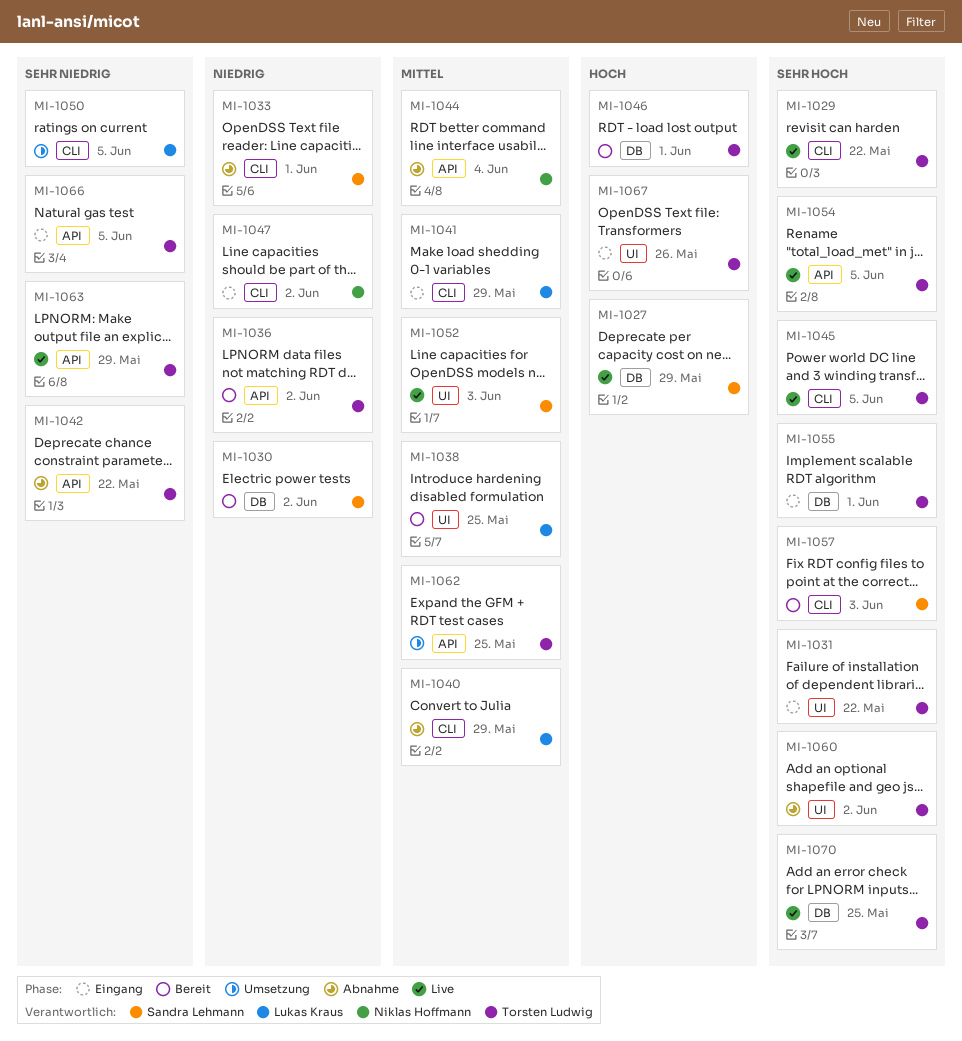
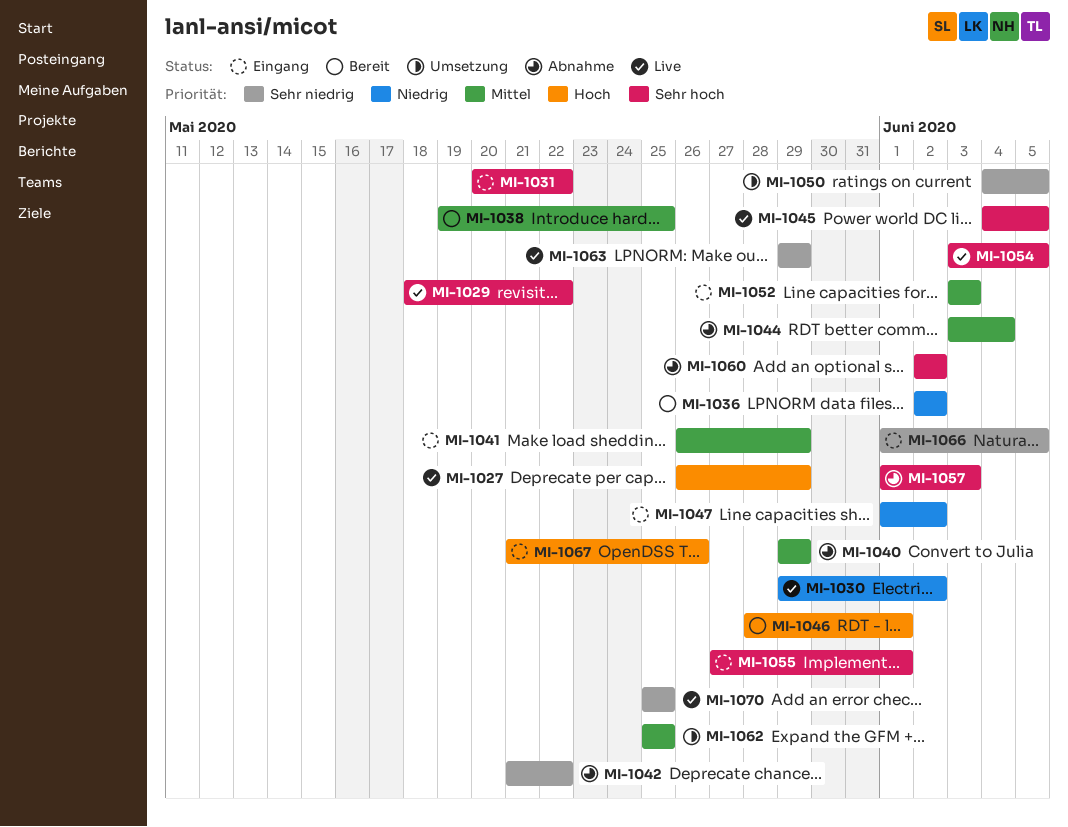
MI-1030, status: Bereit -> Live
MI-1033: present -> none
MI-1052, status: Live -> Eingang
MI-1057, status: Bereit -> Abnahme
MI-1070, priority: Sehr hoch -> Sehr niedrig

